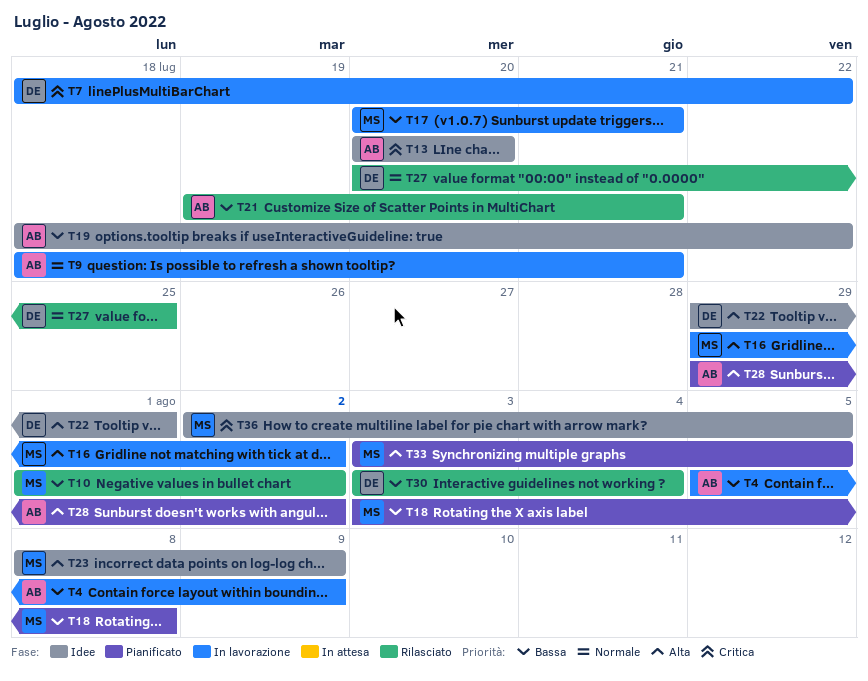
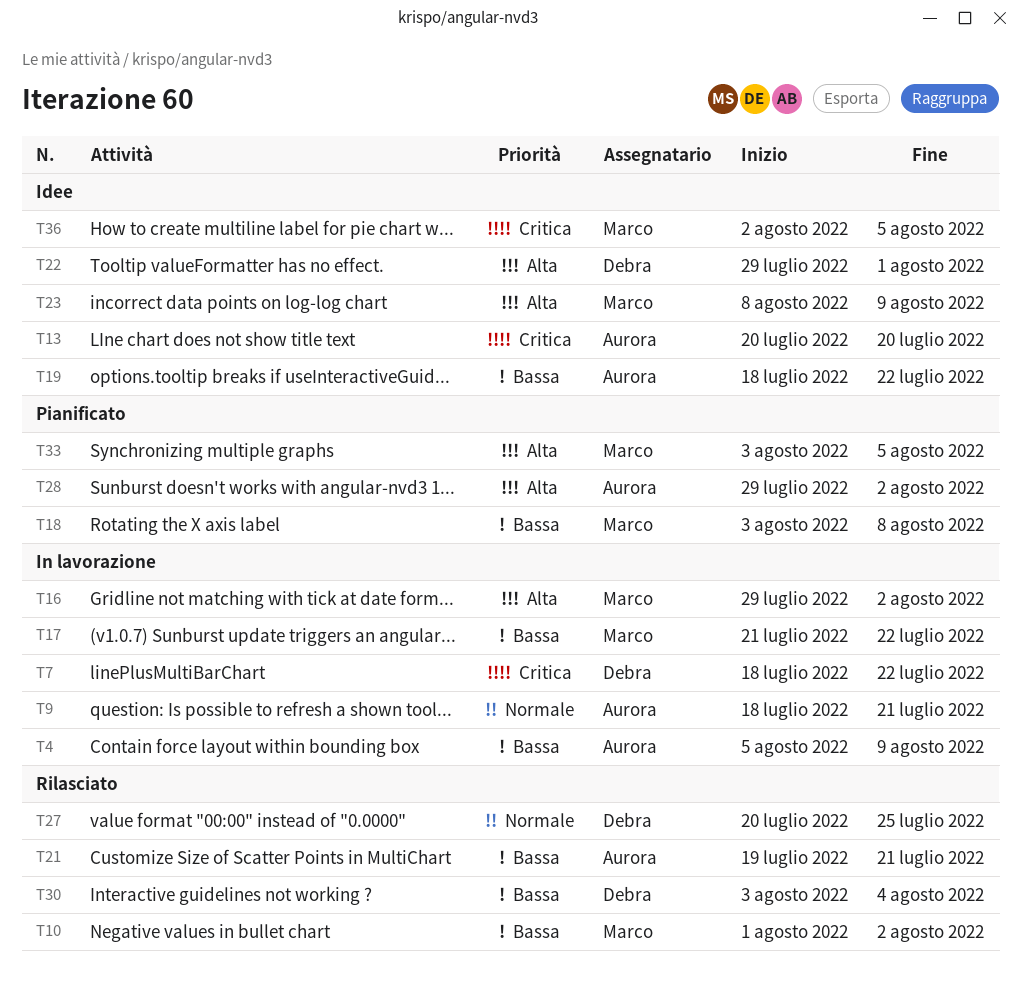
T17, start: Jul 20 -> Jul 21
T17, due: Jul 21 -> Jul 22

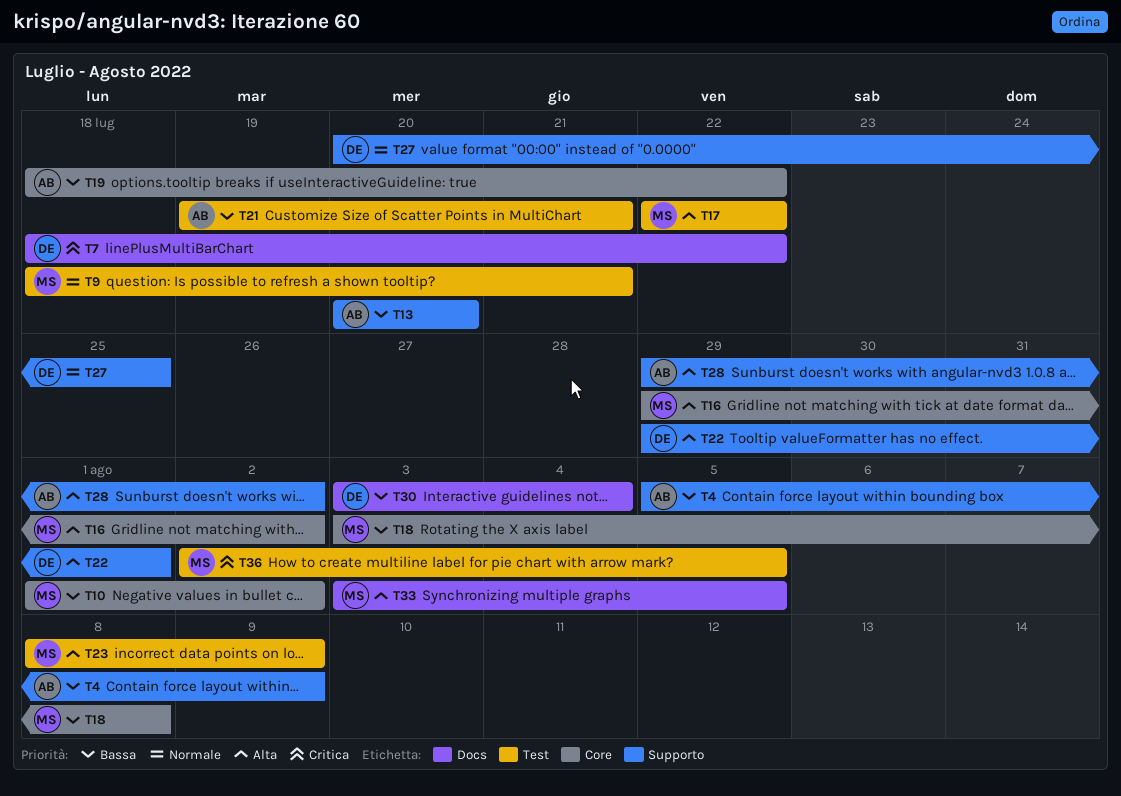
T9, owner: Aurora -> Marco
T13, priority: Critica -> Bassa
T17, priority: Bassa -> Alta
T17, start: Jul 21 -> Jul 22

